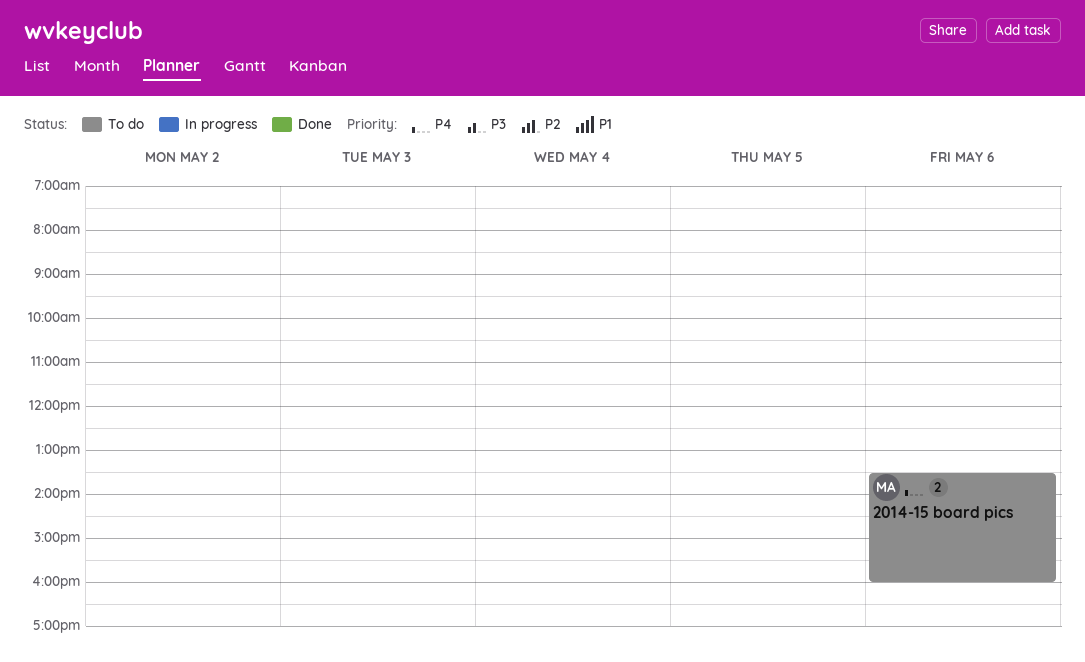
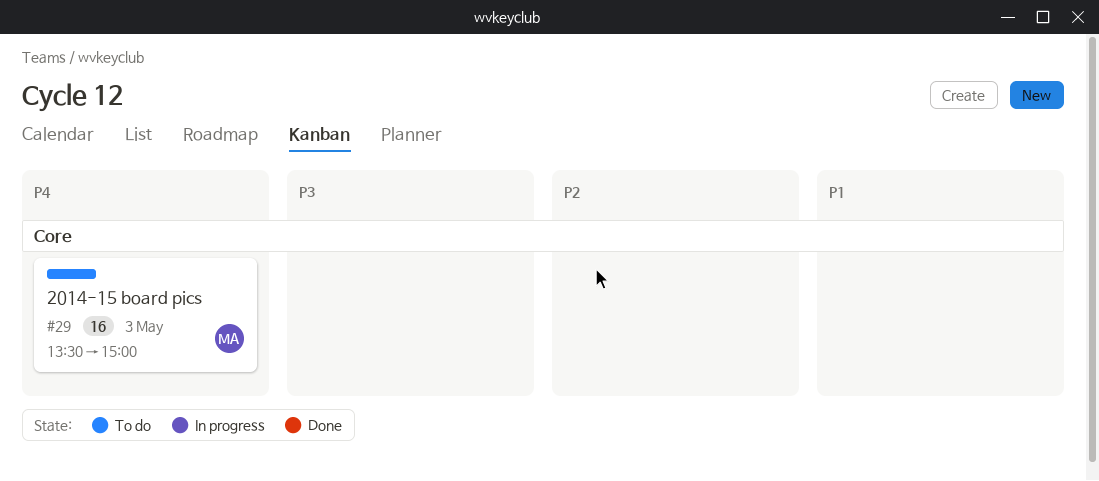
2014-15 board pics, estimate: 2 -> 16
2014-15 board pics, day: May 6 -> May 3
2014-15 board pics, ends: 16:00 -> 15:00

